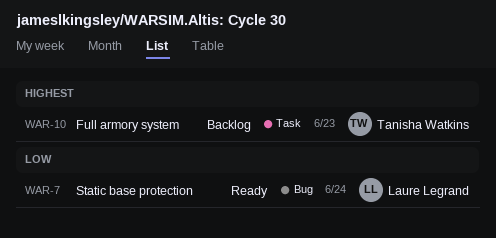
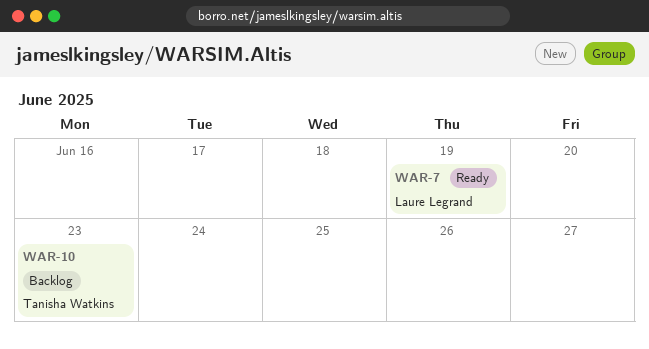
WAR-7, due: Jun 24 -> Jun 19

